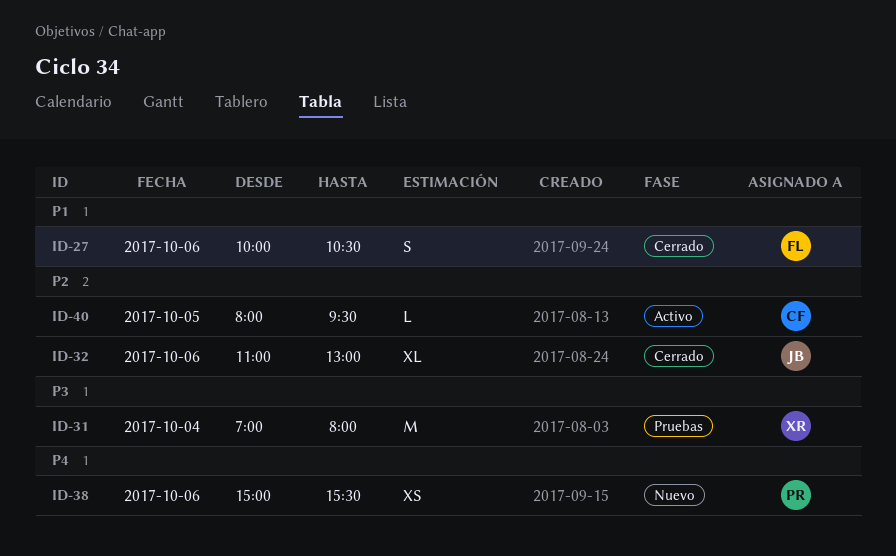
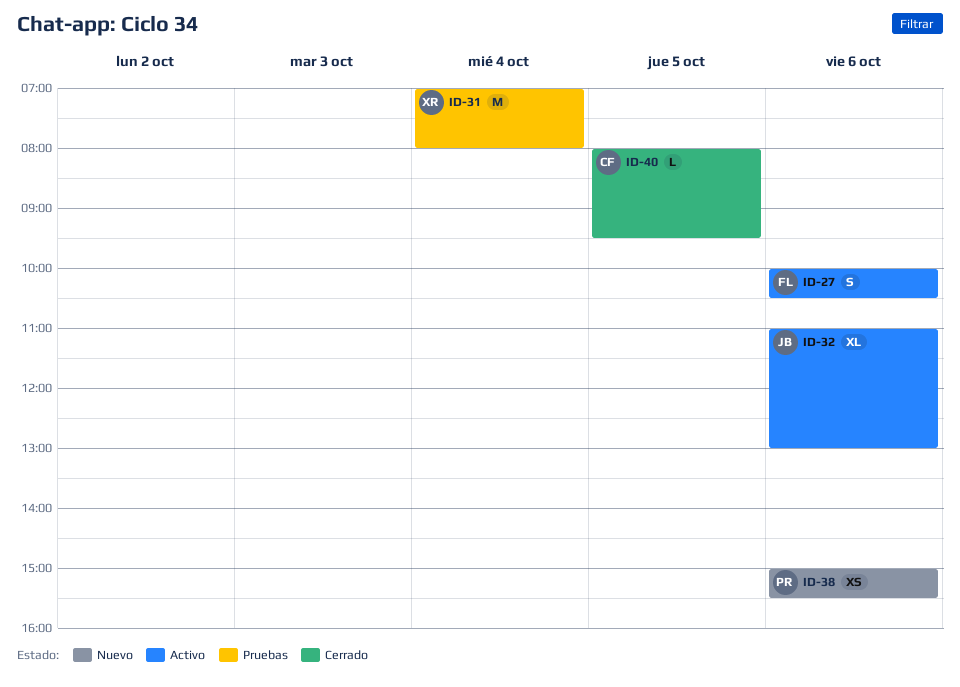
ID-27, status: Cerrado -> Activo
ID-32, status: Cerrado -> Activo
ID-40, status: Activo -> Cerrado

